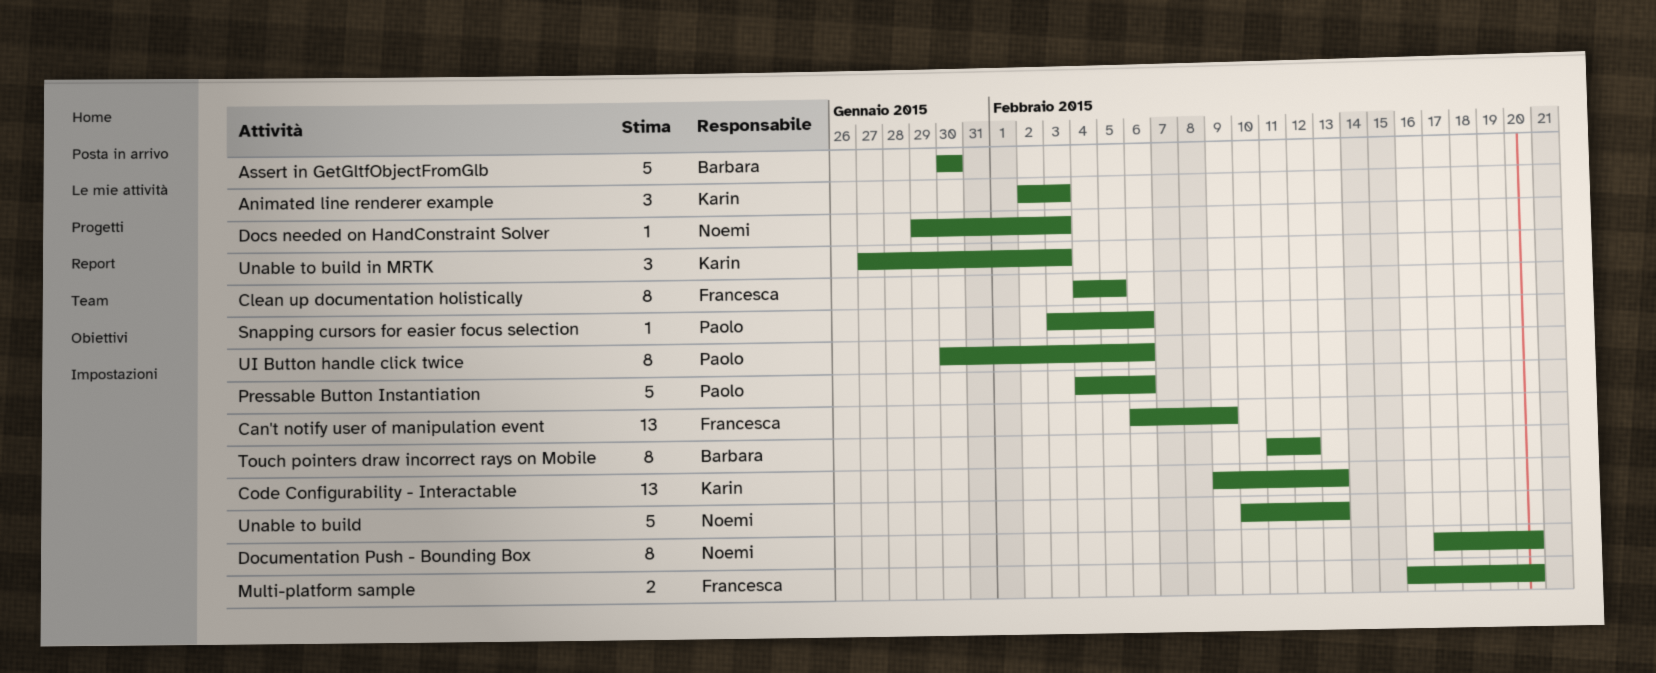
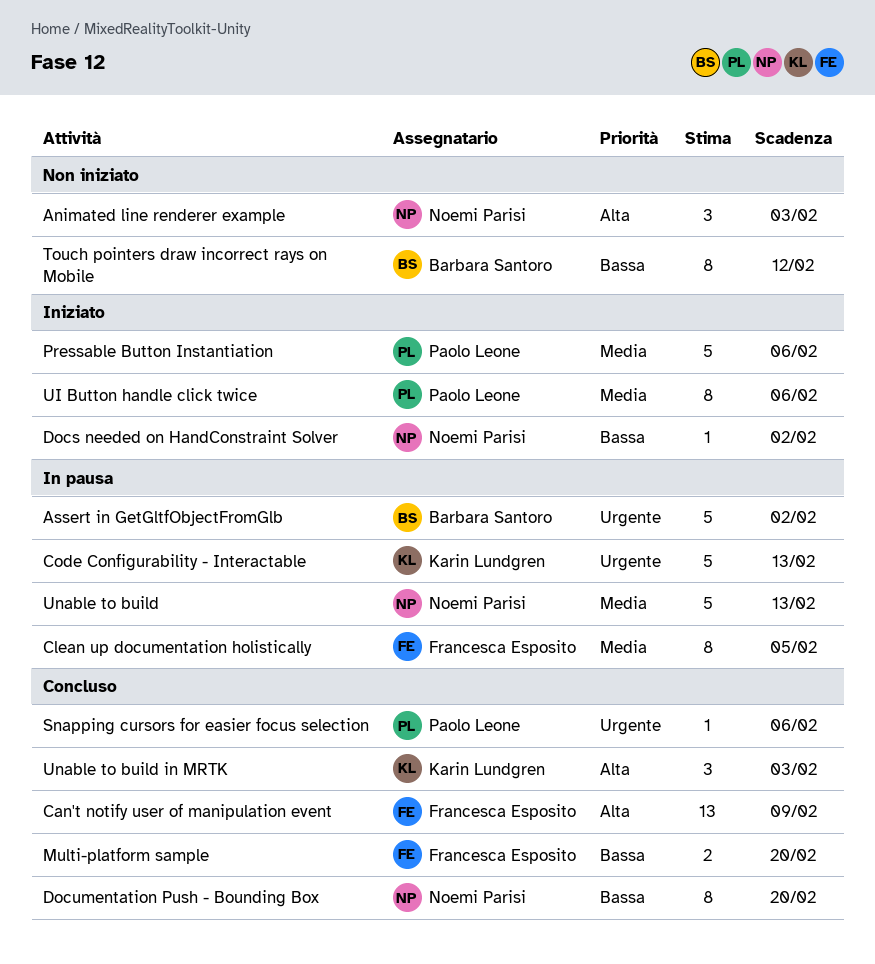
Animated line renderer example, owner: Karin Lundgren -> Noemi Parisi
Assert in GetGltfObjectFromGlb, due: Jan 30 -> Feb 2
Code Configurability - Interactable, estimate: 13 -> 5
Docs needed on HandConstraint Solver, due: Feb 3 -> Feb 2

